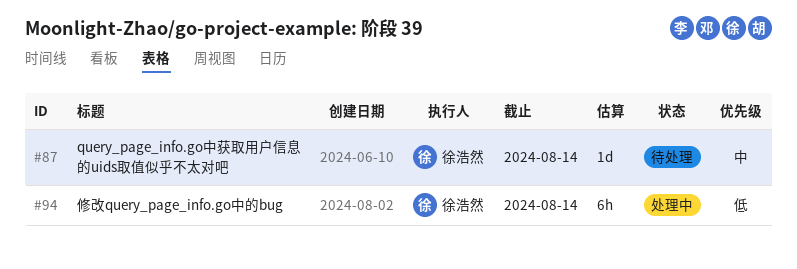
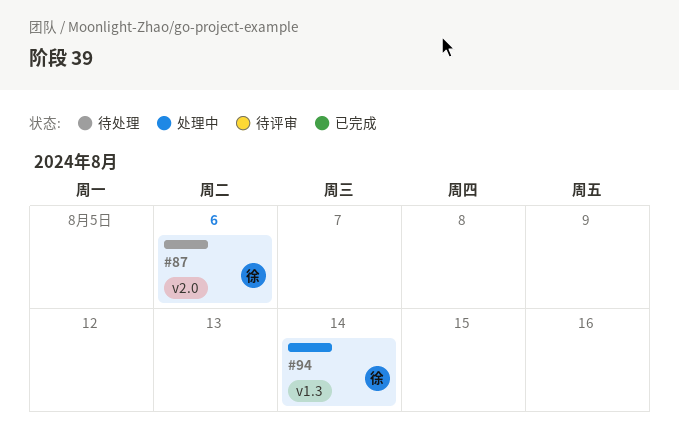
#87, due: Aug 14 -> Aug 6

